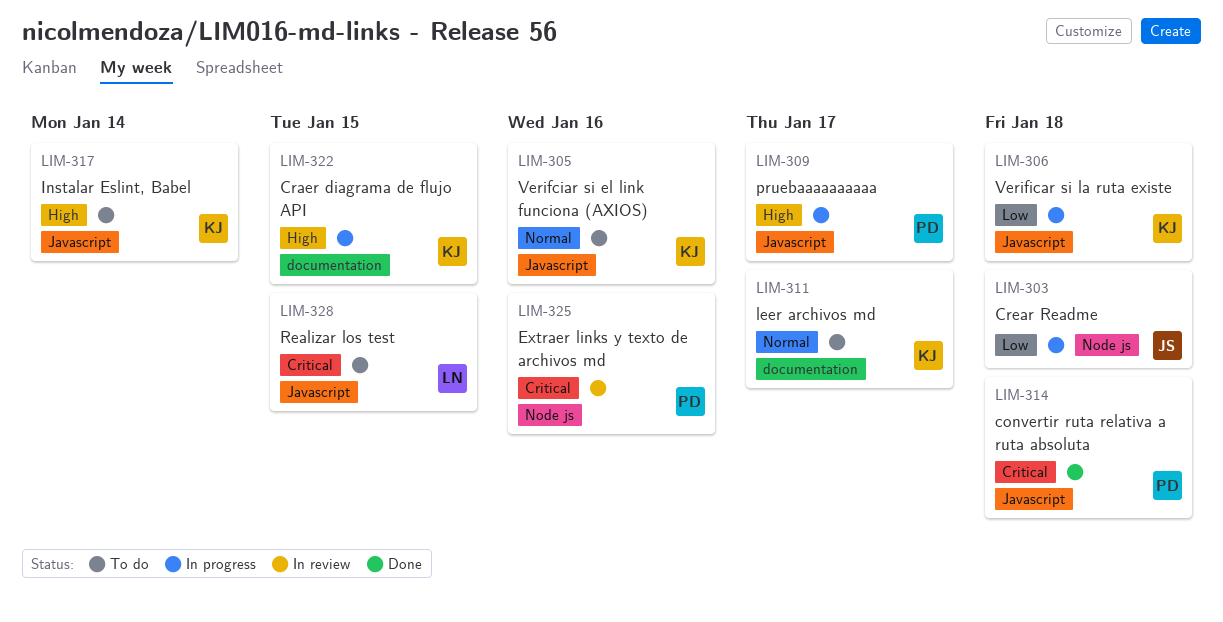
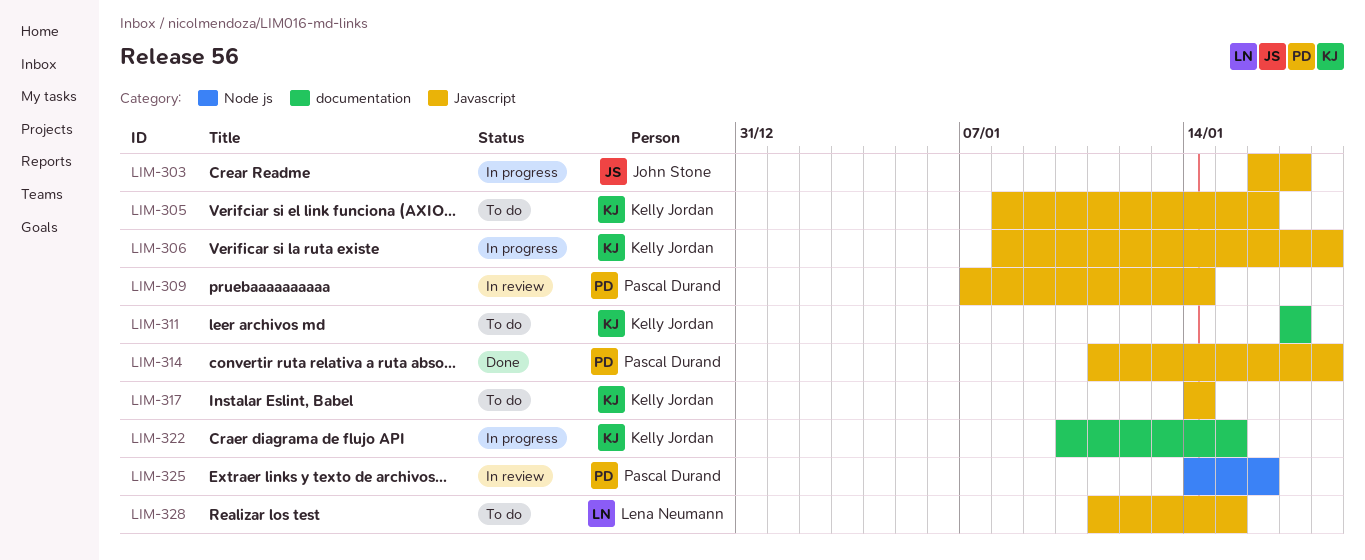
LIM-303, label: Node js -> Javascript
LIM-303, due: Jan 18 -> Jan 17
LIM-309, status: In progress -> In review
LIM-309, due: Jan 17 -> Jan 14

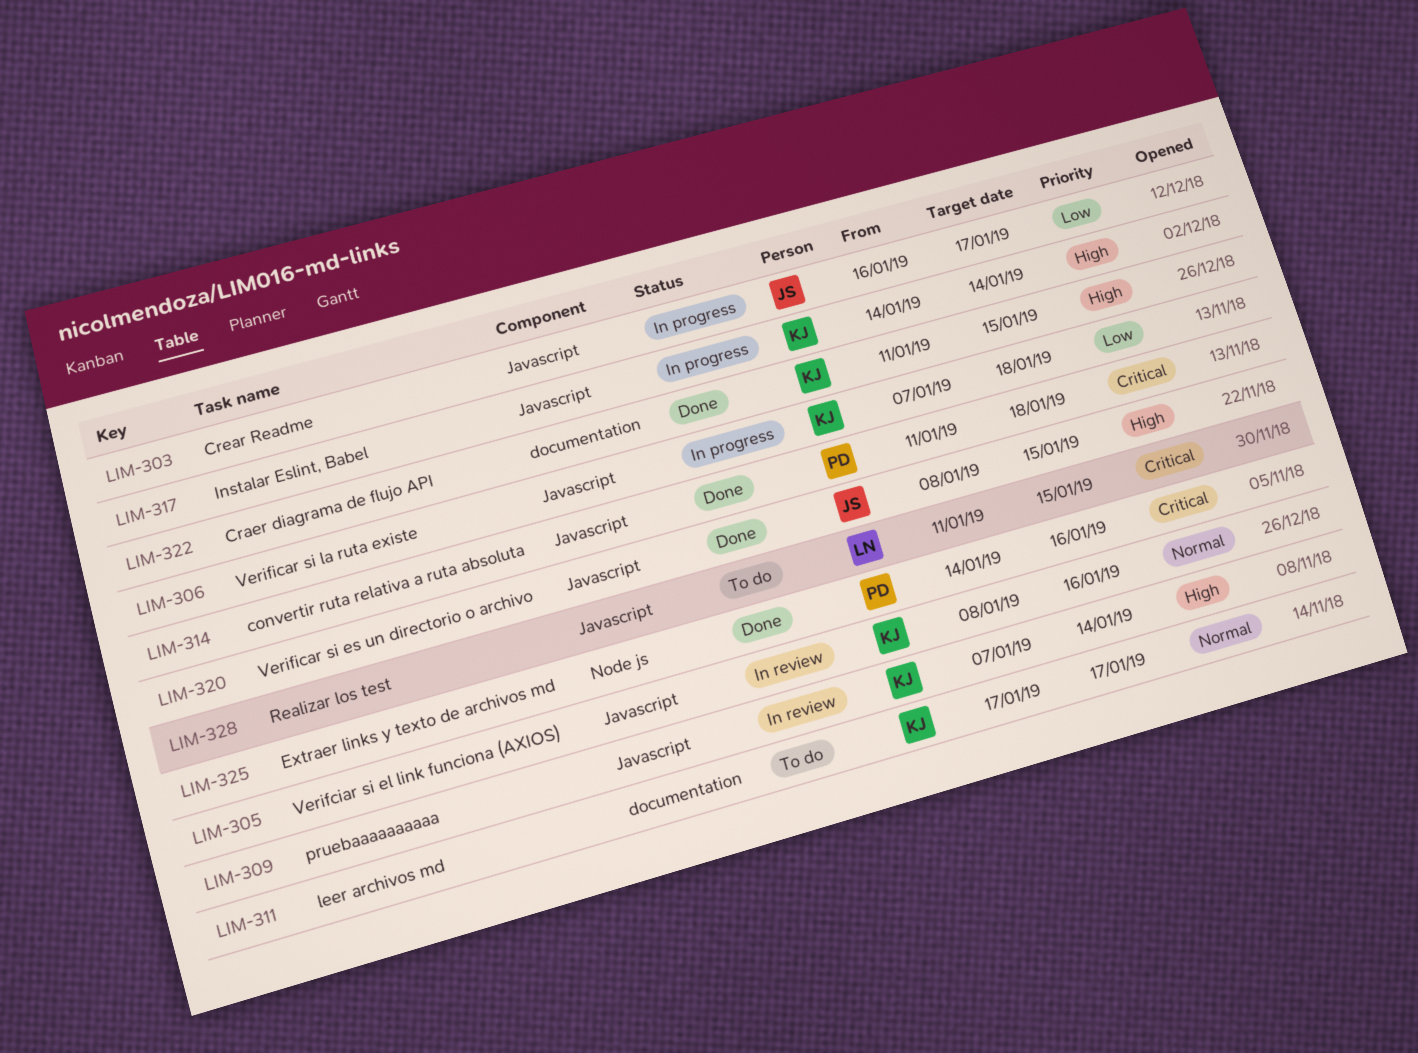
LIM-305, status: To do -> In review
LIM-306, start: Jan 8 -> Jan 7
LIM-309, owner: Pascal Durand -> Kelly Jordan
LIM-317, status: To do -> In progress
LIM-320: none -> present
LIM-322, status: In progress -> Done
LIM-322, start: Jan 10 -> Jan 11
LIM-325, status: In review -> Done

